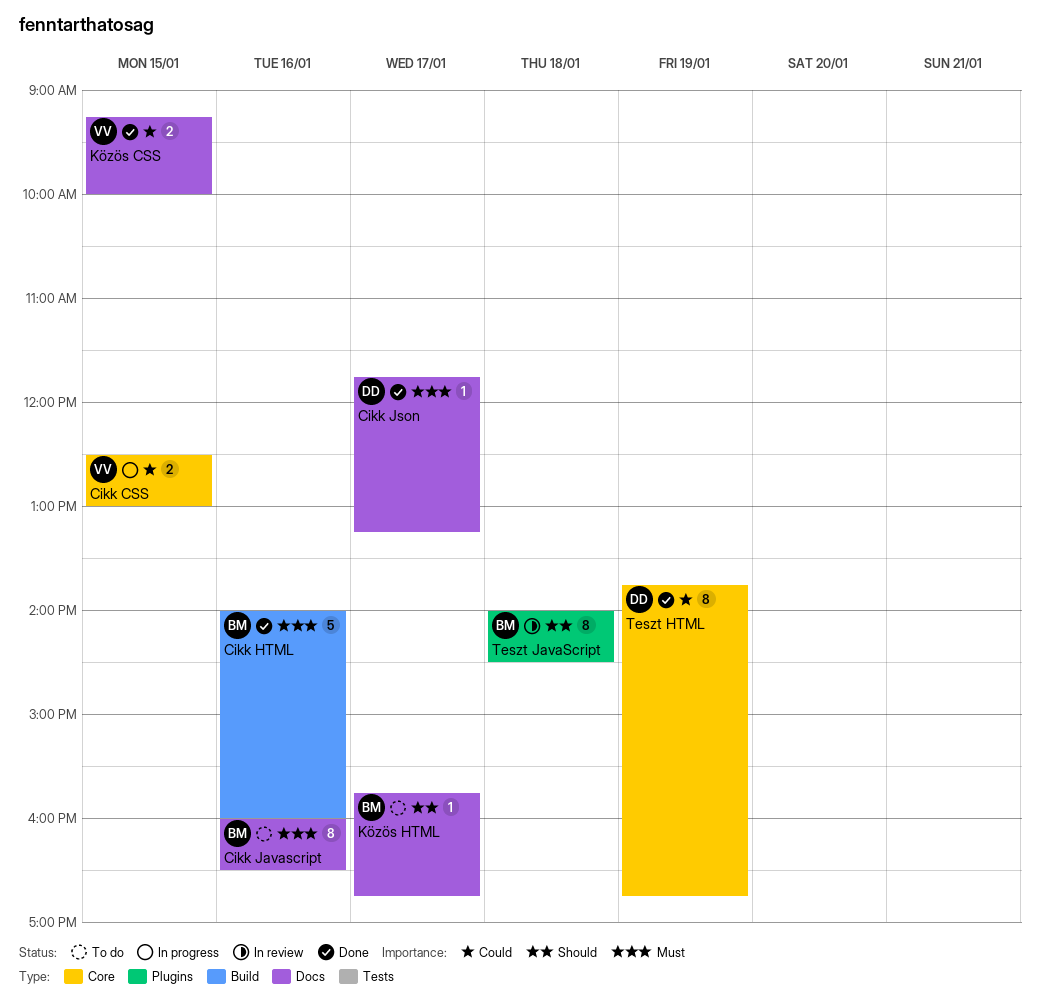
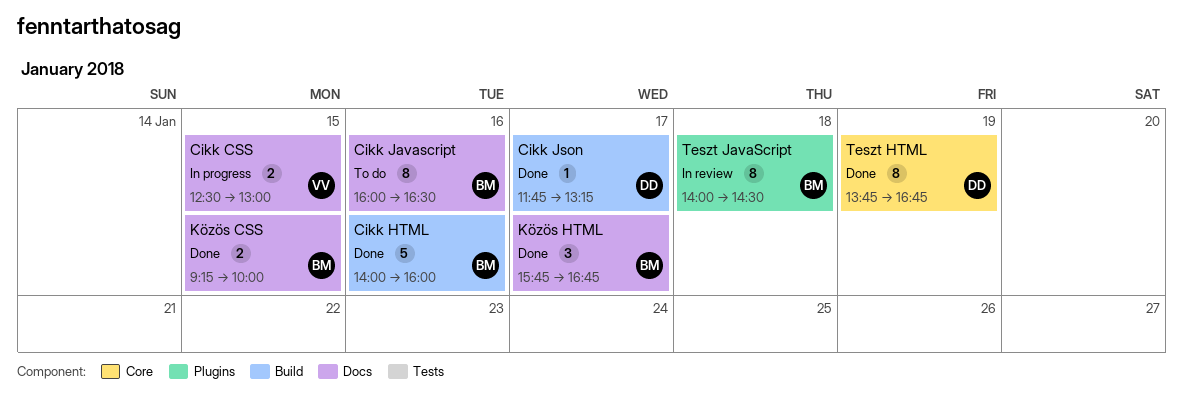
Cikk CSS, label: Core -> Docs
Cikk Json, label: Docs -> Build
Közös CSS, owner: VV -> BM
Közös HTML, status: To do -> Done
Közös HTML, estimate: 1 -> 3

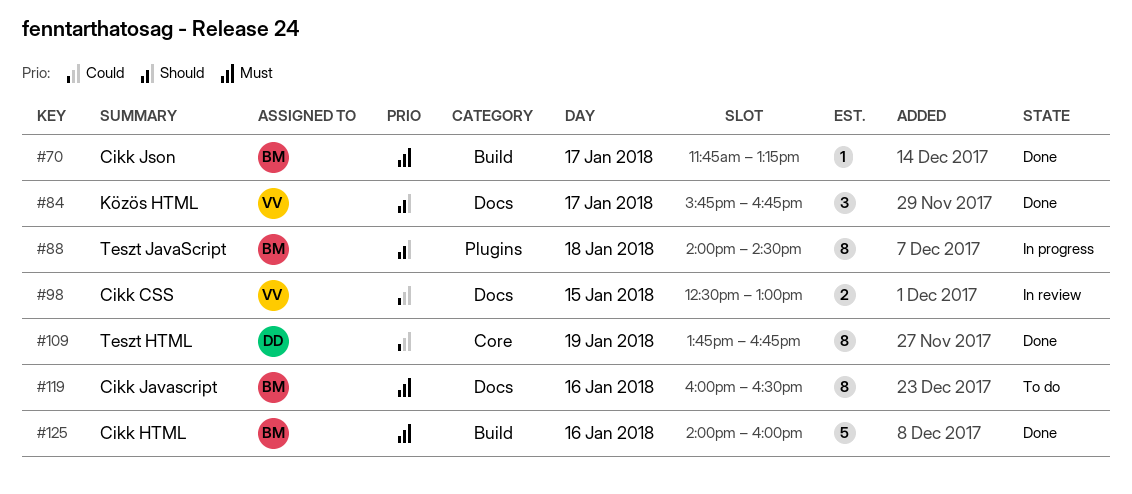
Cikk CSS, status: In progress -> In review
Cikk Json, owner: DD -> BM
Közös CSS: present -> none
Közös HTML, owner: BM -> VV
Teszt JavaScript, status: In review -> In progress

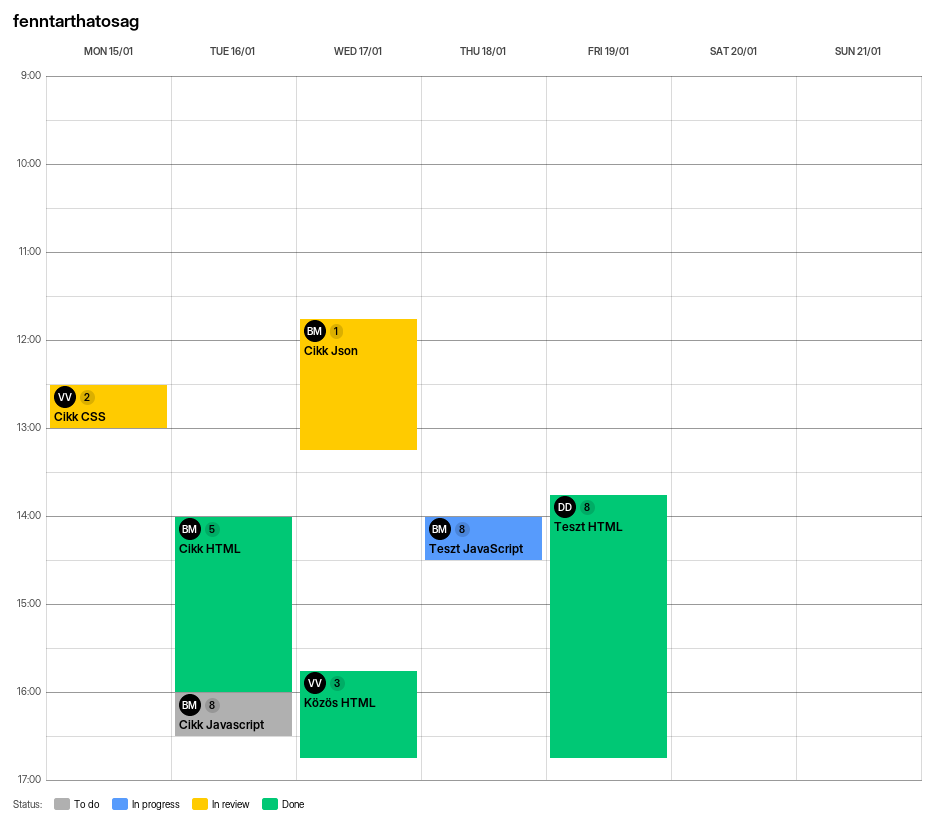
Cikk Json, status: Done -> In review

